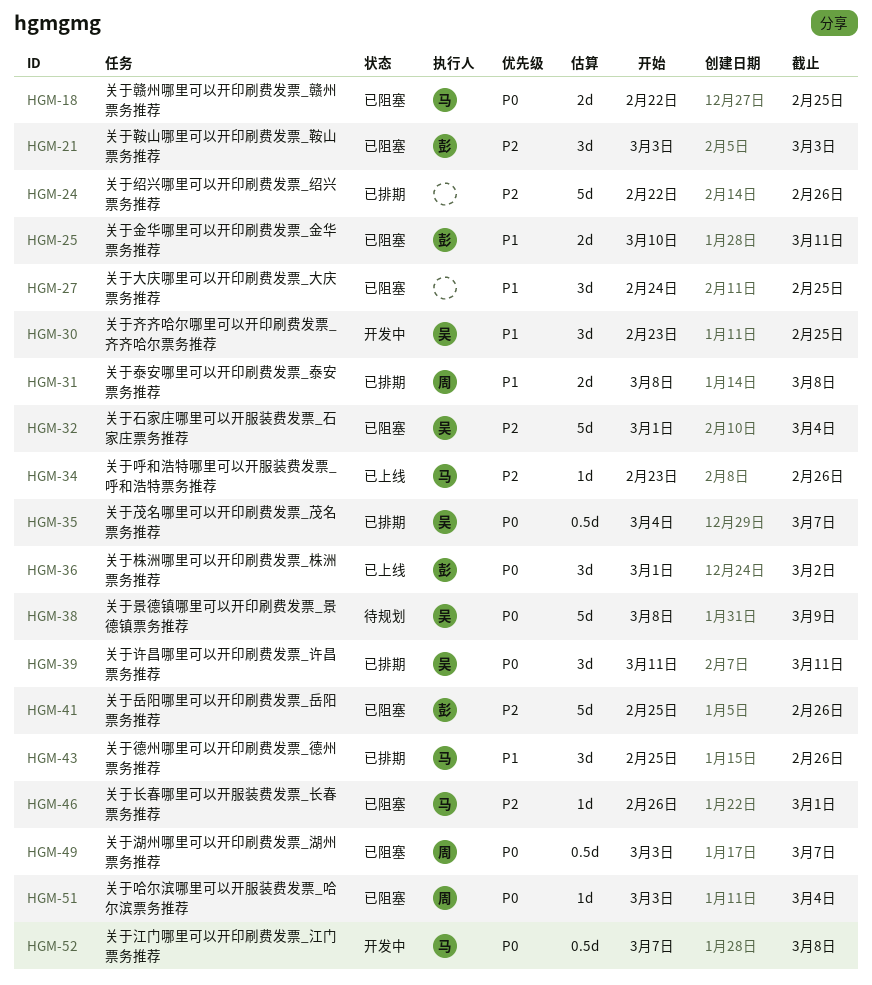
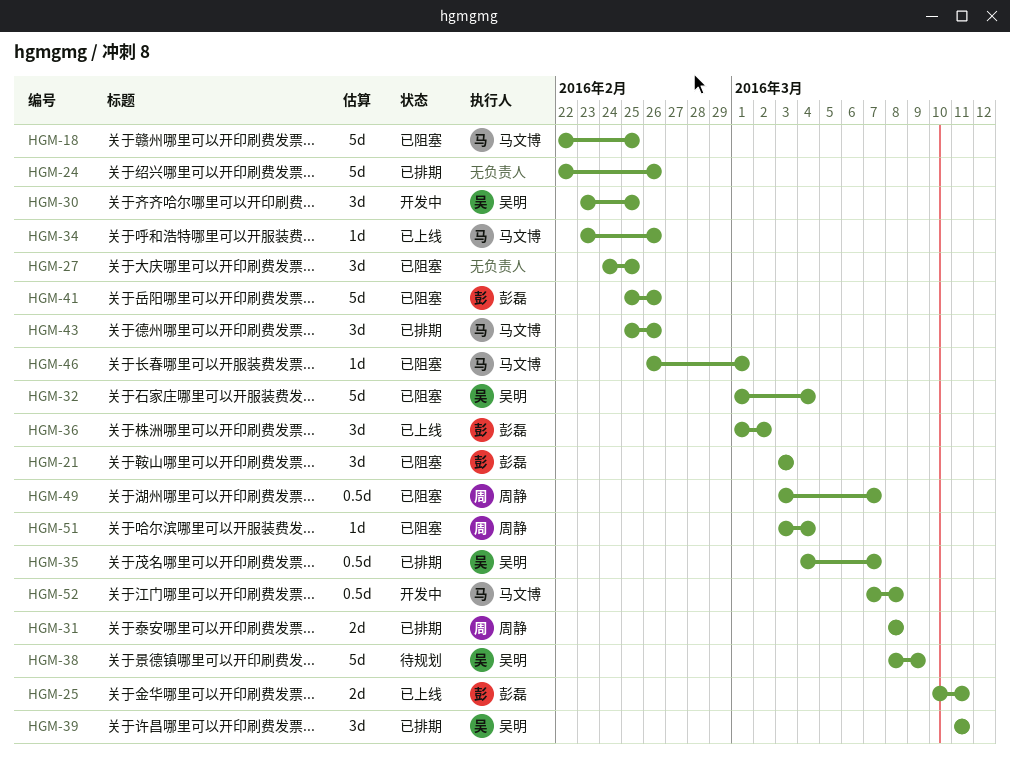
HGM-18, estimate: 2d -> 5d
HGM-25, status: 已阻塞 -> 已上线

